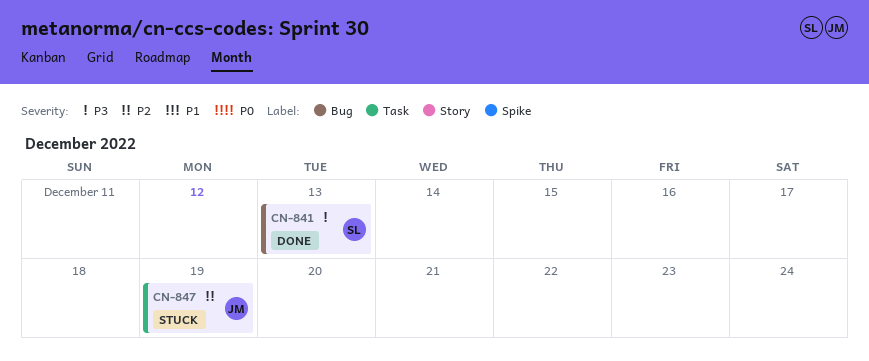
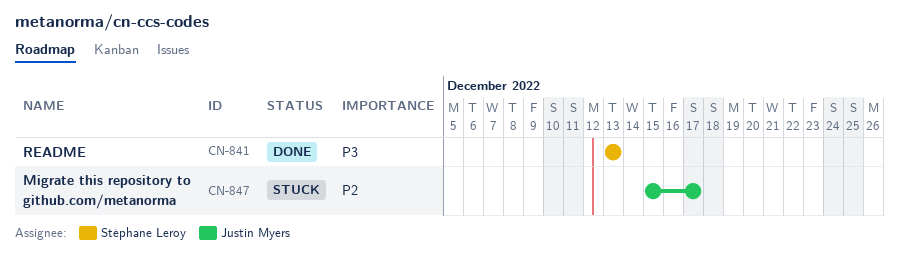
CN-847, due: Dec 19 -> Dec 17

